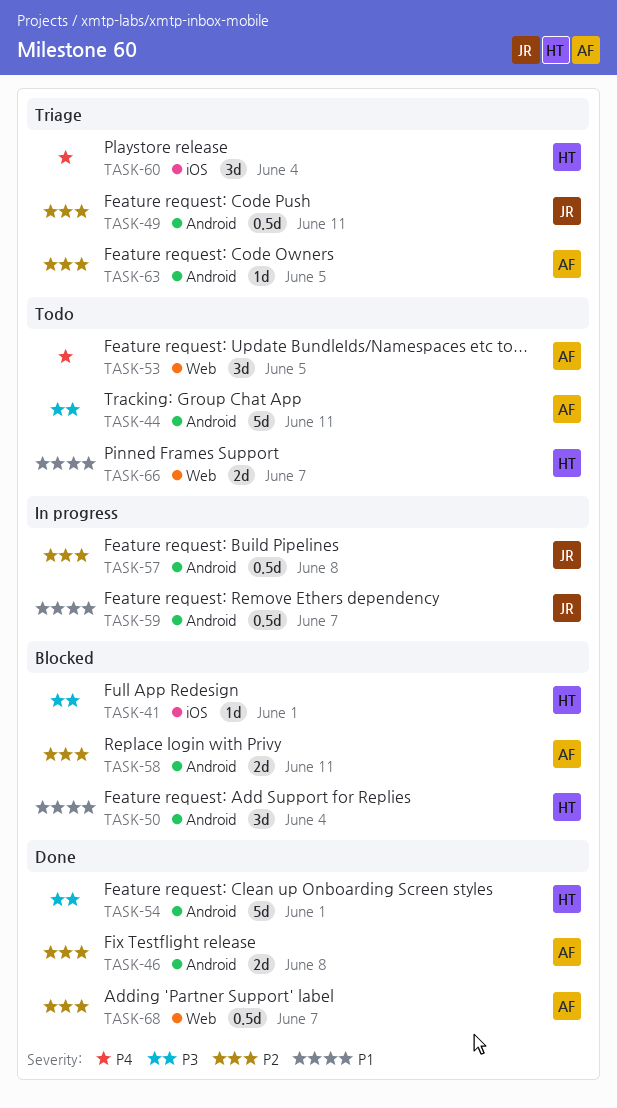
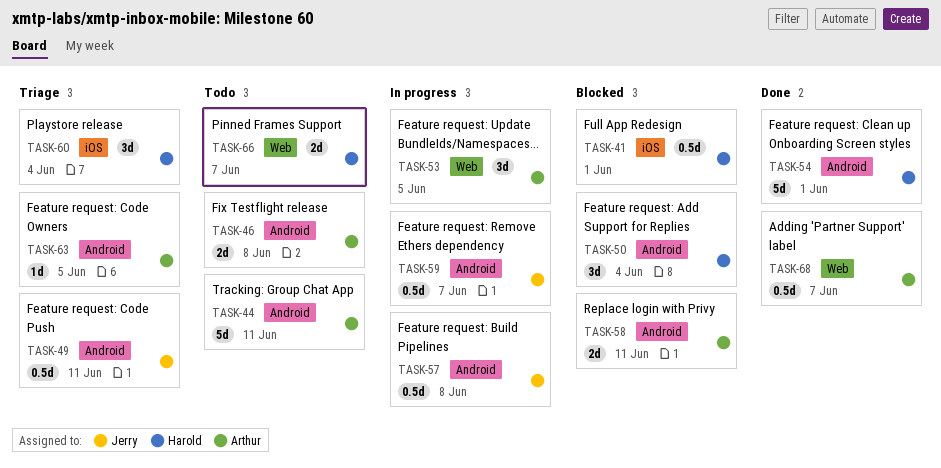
TASK-41, estimate: 1d -> 0.5d
TASK-46, status: Done -> Todo
TASK-53, status: Todo -> In progress

